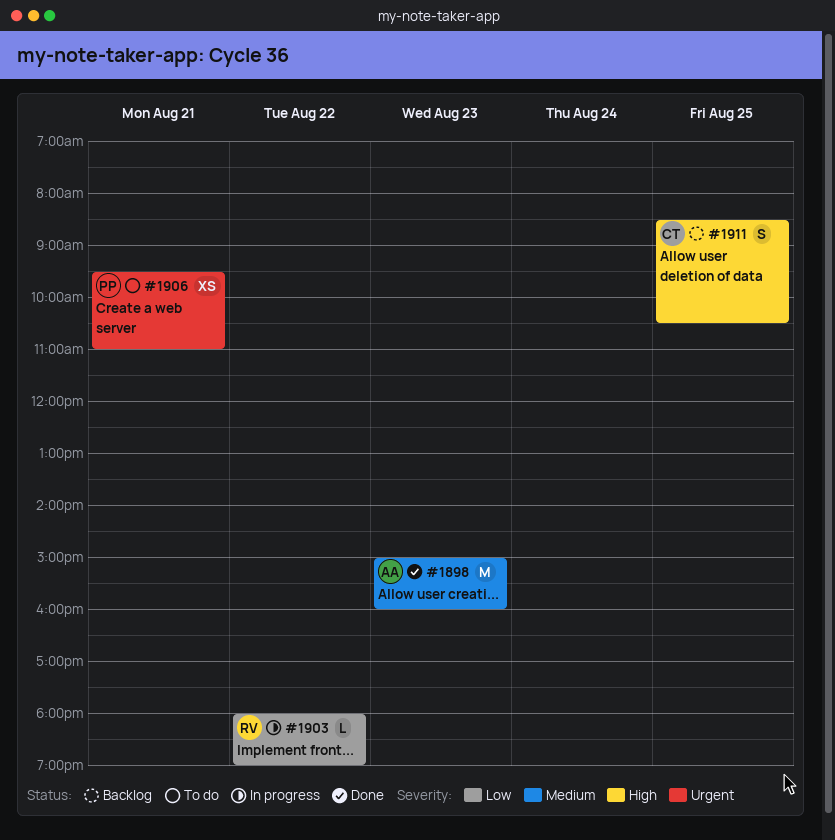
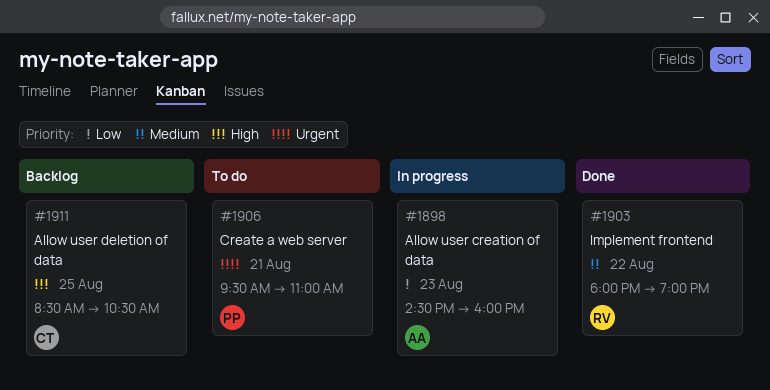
#1898, status: Done -> In progress
#1898, priority: Medium -> Low
#1898, begins: 15:00 -> 14:30
#1903, status: In progress -> Done
#1903, priority: Low -> Medium

